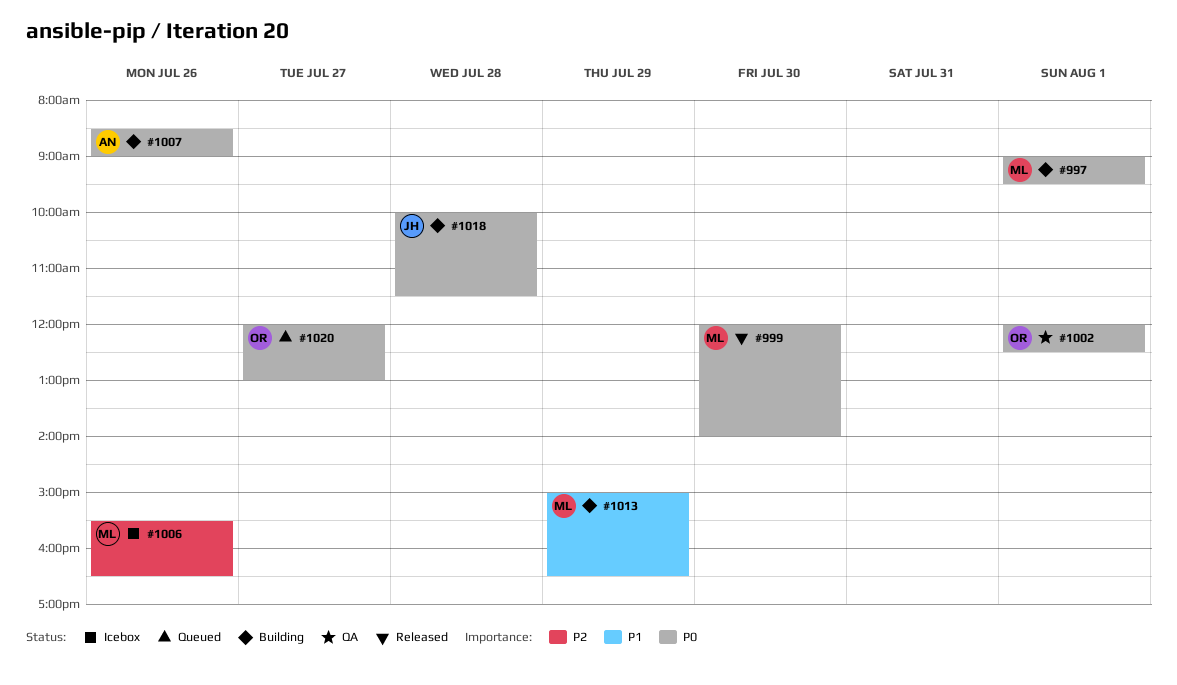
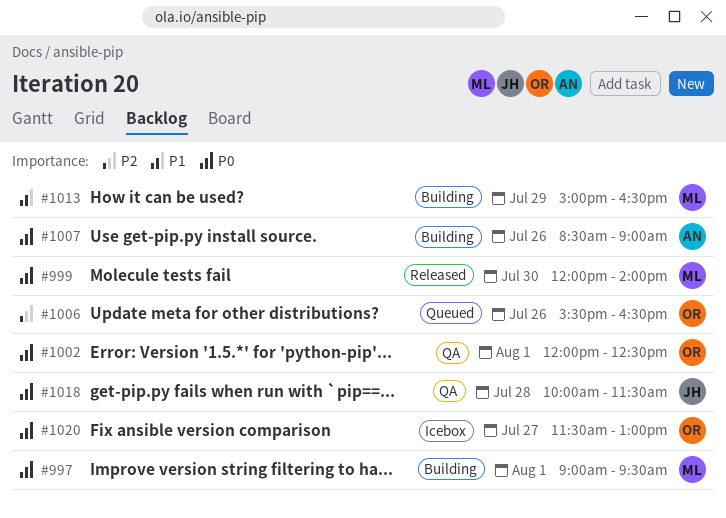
#1006, status: Icebox -> Queued
#1006, owner: ML -> OR
#1018, status: Building -> QA
#1020, status: Queued -> Icebox
#1020, begins: 12:00 -> 11:30

